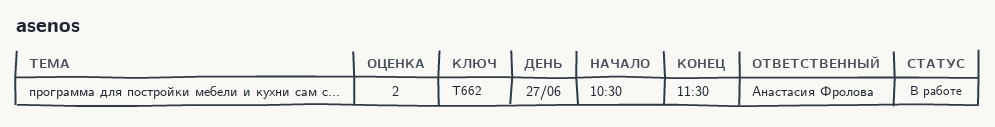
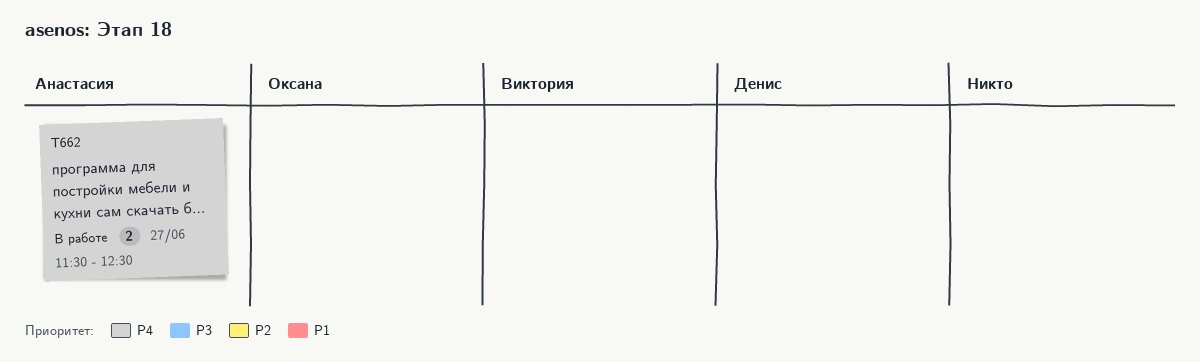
T662, begins: 10:30 -> 11:30
T662, ends: 11:30 -> 12:30

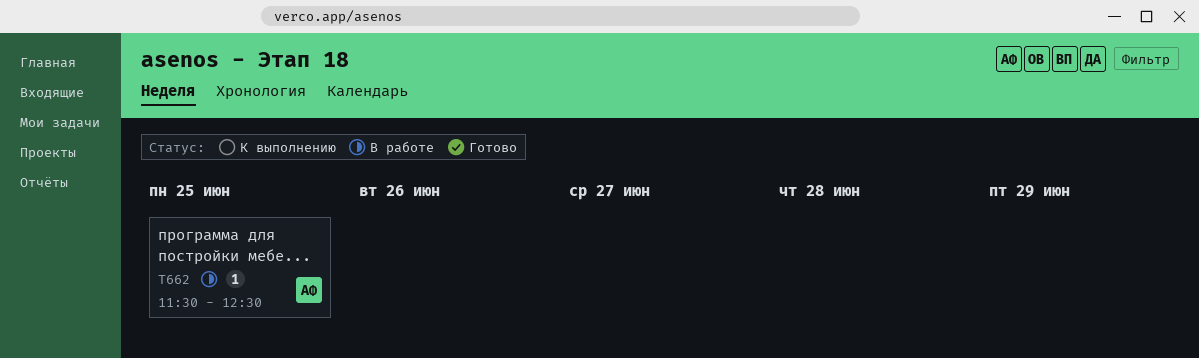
T662, estimate: 2 -> 1
T662, day: Jun 27 -> Jun 25

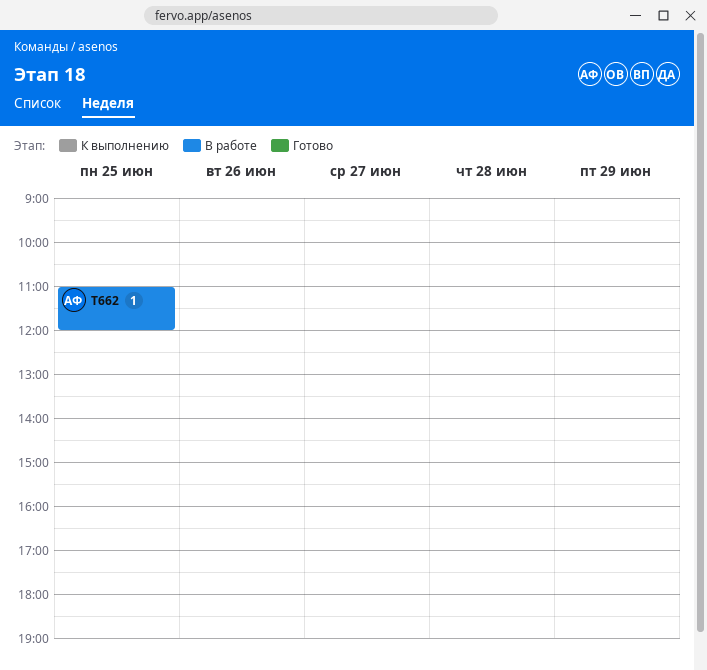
T662, begins: 11:30 -> 11:00
T662, ends: 12:30 -> 12:00

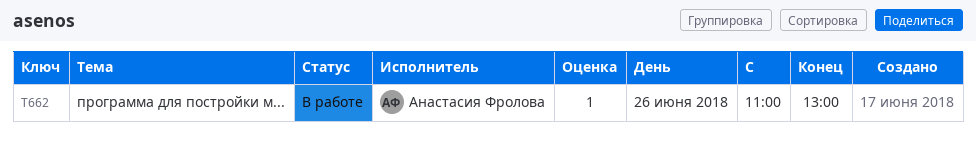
T662, day: Jun 25 -> Jun 26
T662, ends: 12:00 -> 13:00

